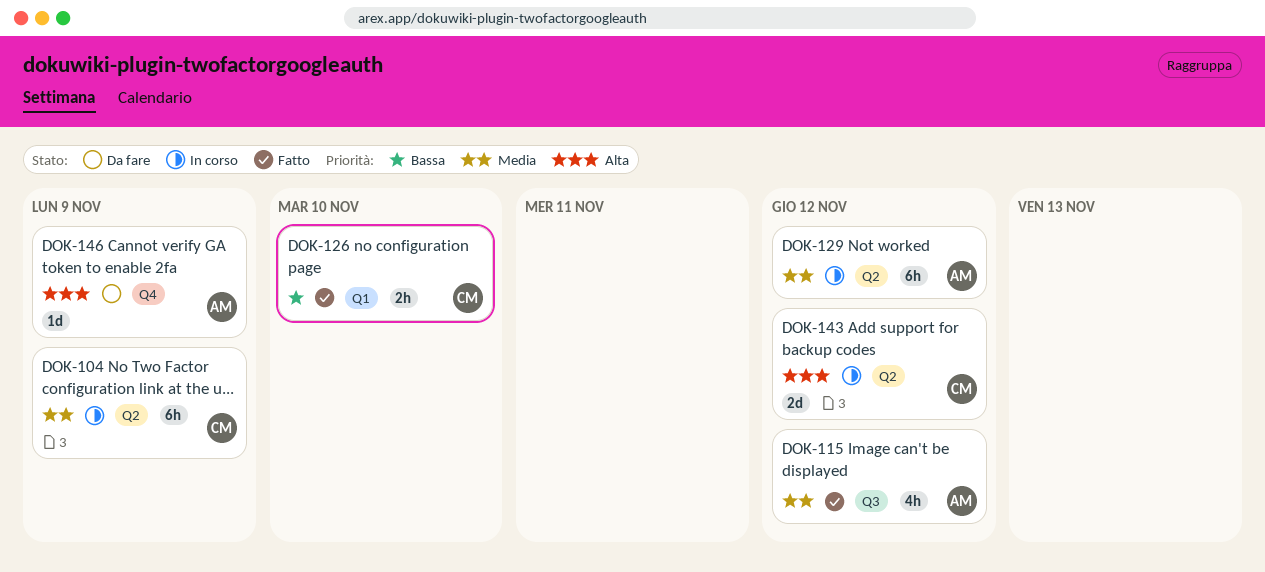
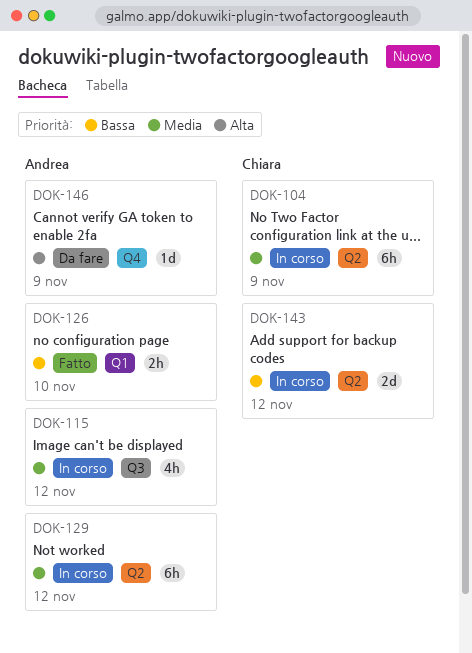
DOK-115, status: Fatto -> In corso
DOK-126, owner: Chiara -> Andrea
DOK-143, priority: Alta -> Bassa

